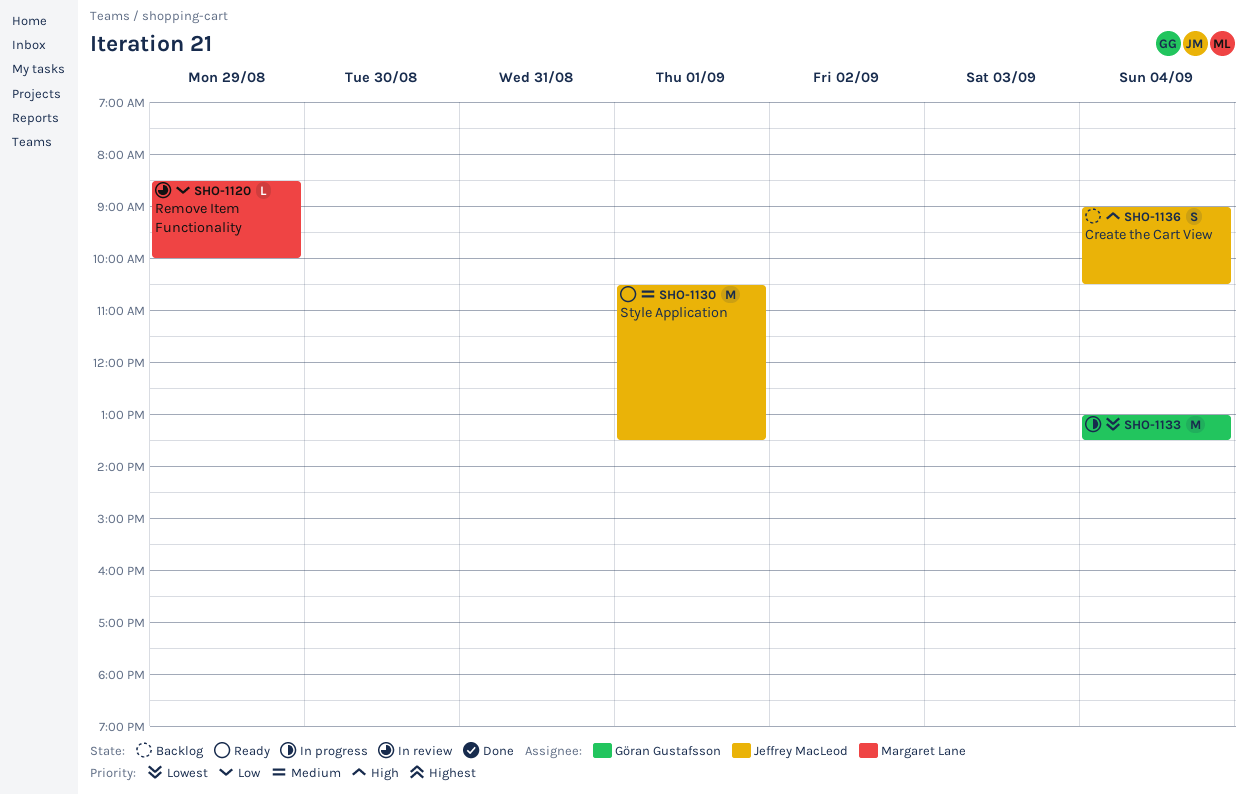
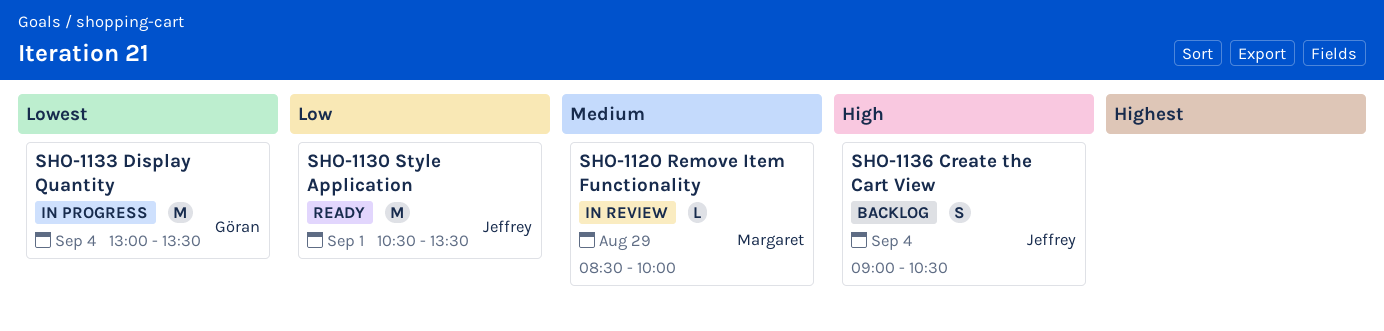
SHO-1120, priority: Low -> Medium
SHO-1130, priority: Medium -> Low

